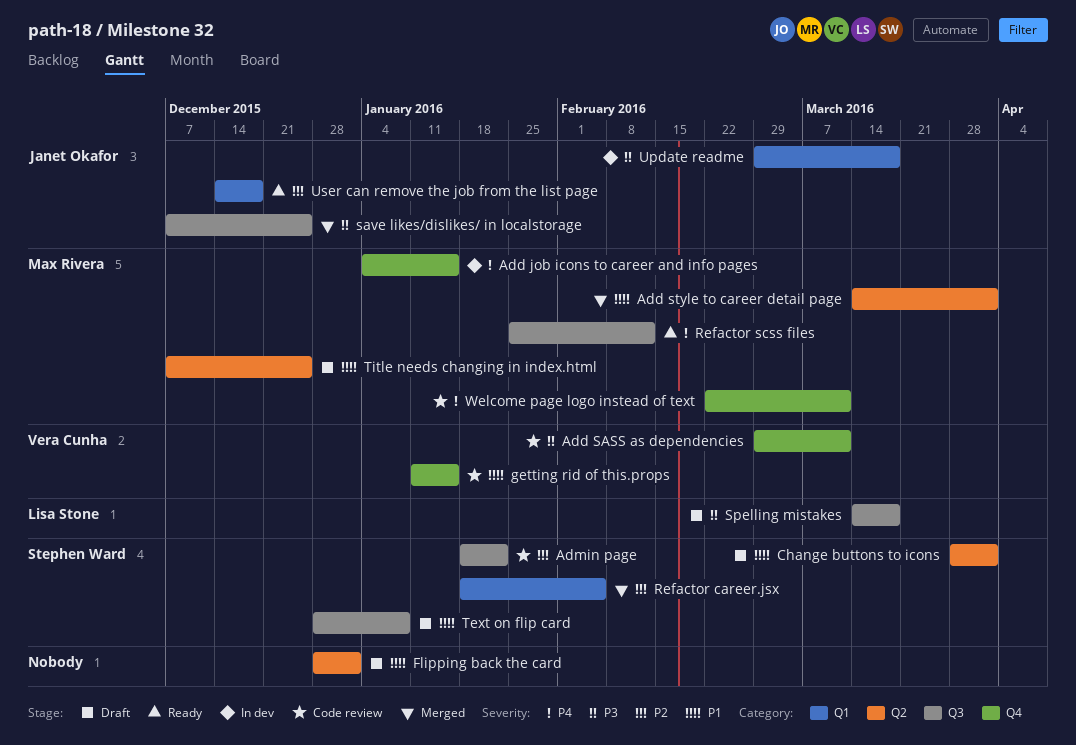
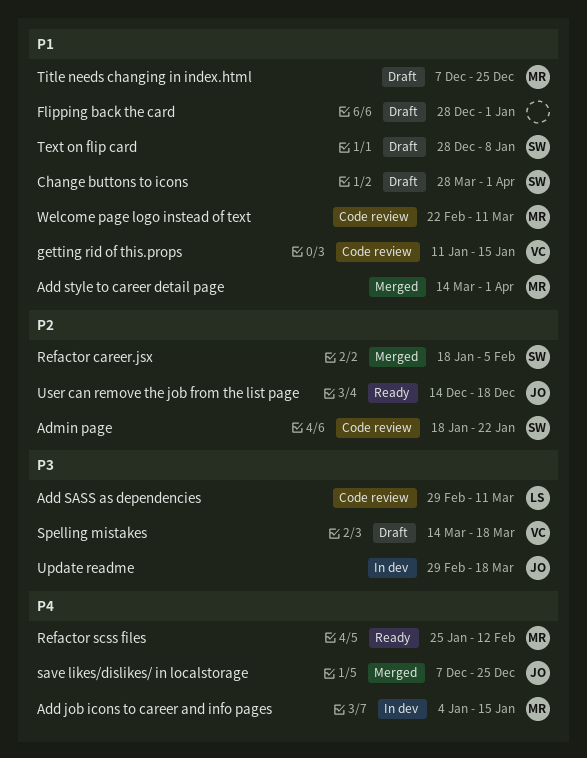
Add SASS as dependencies, owner: Vera Cunha -> Lisa Stone
save likes/dislikes/ in localstorage, priority: P3 -> P4
Spelling mistakes, owner: Lisa Stone -> Vera Cunha
Welcome page logo instead of text, priority: P4 -> P1

